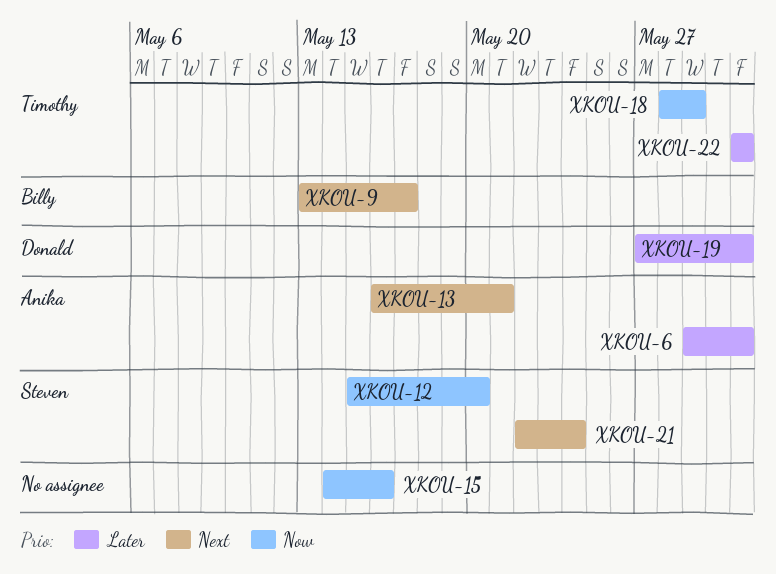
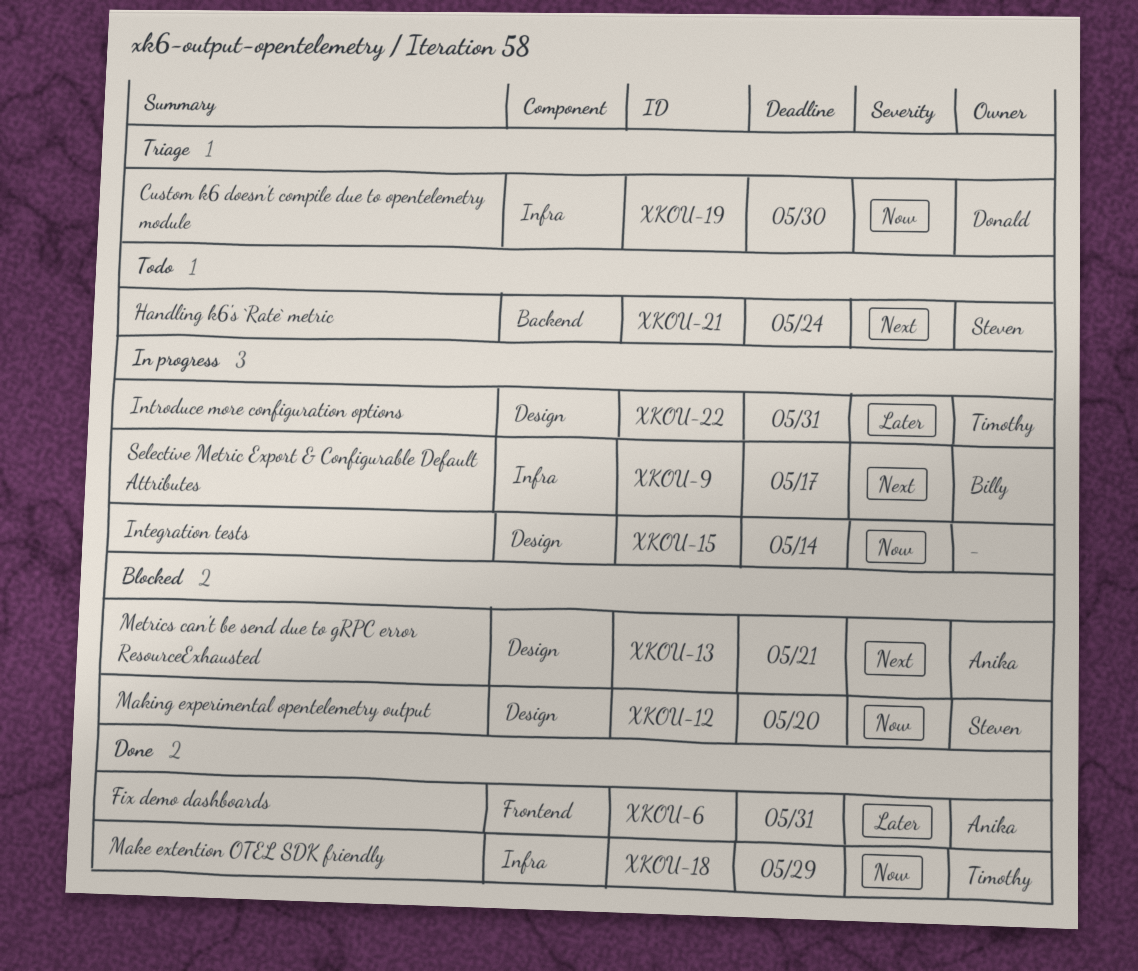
XKOU-15, due: May 16 -> May 14
XKOU-19, priority: Later -> Now
XKOU-19, due: May 31 -> May 30

